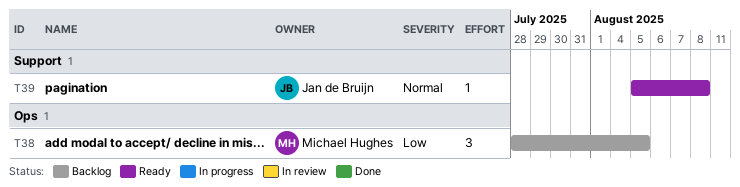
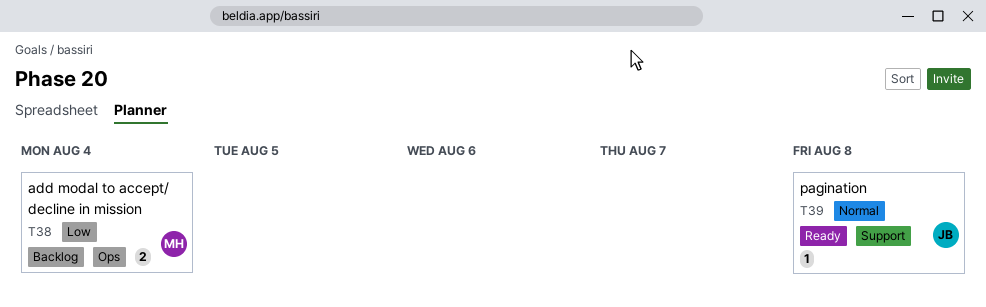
T38, estimate: 3 -> 2
T38, due: Aug 5 -> Aug 4

